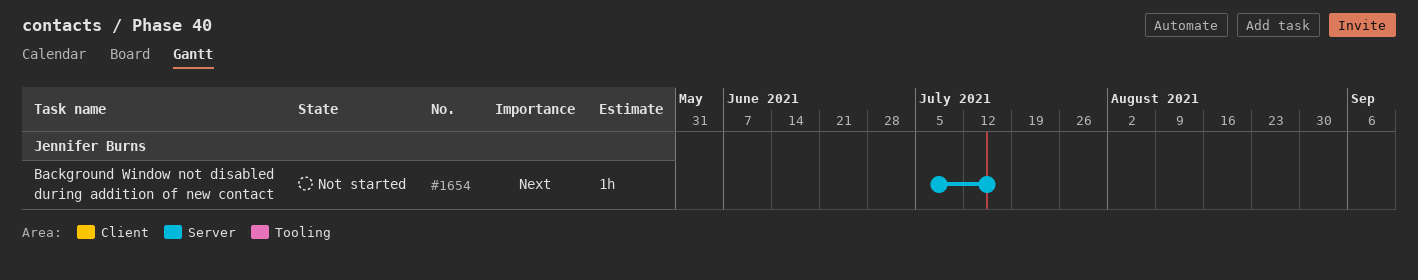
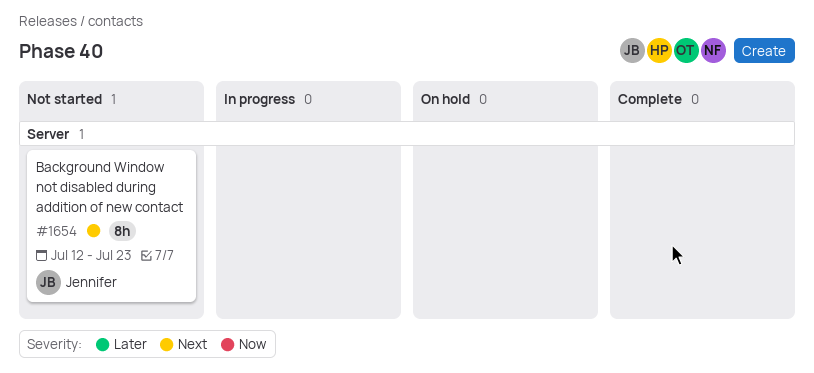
#1654, estimate: 1h -> 8h
#1654, start: Jul 5 -> Jul 12
#1654, due: Jul 16 -> Jul 23

